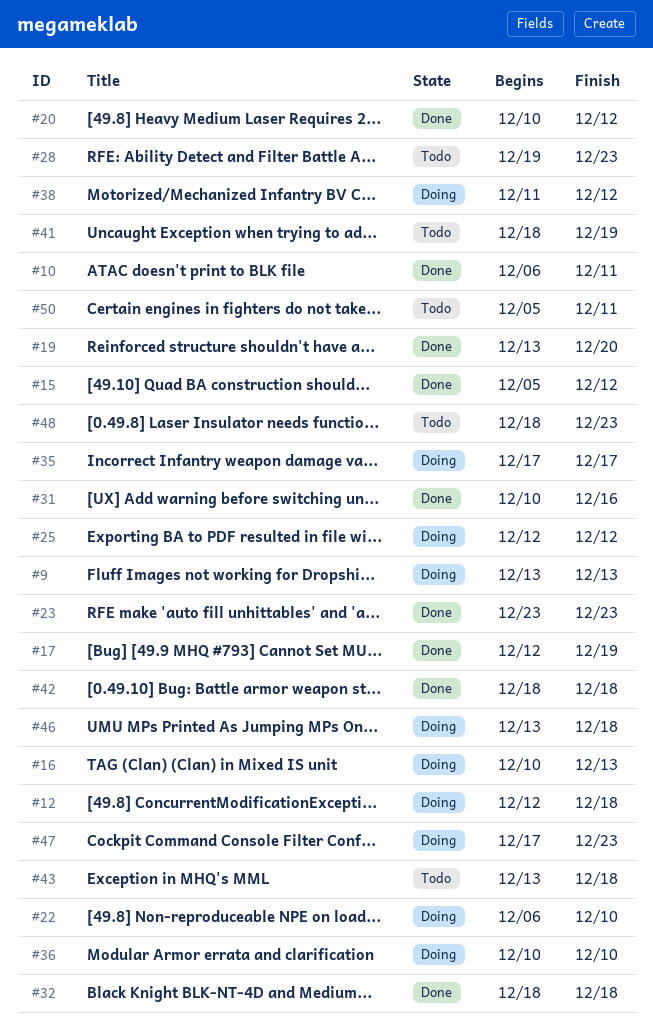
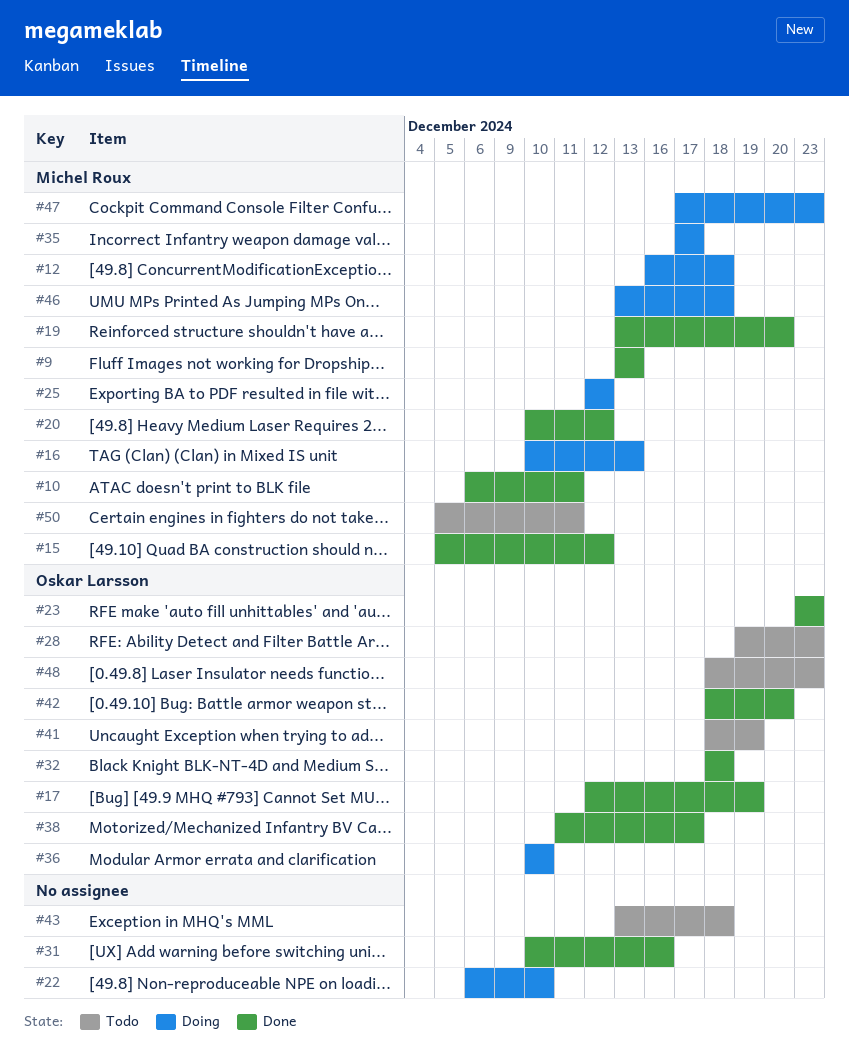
#9, status: Doing -> Done
#12, start: Dec 12 -> Dec 16
#38, status: Doing -> Done
#38, due: Dec 12 -> Dec 17
#42, due: Dec 18 -> Dec 20

